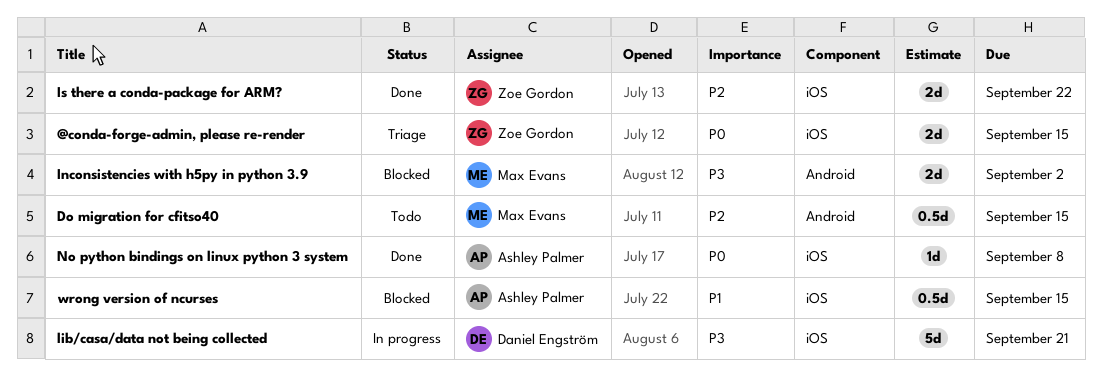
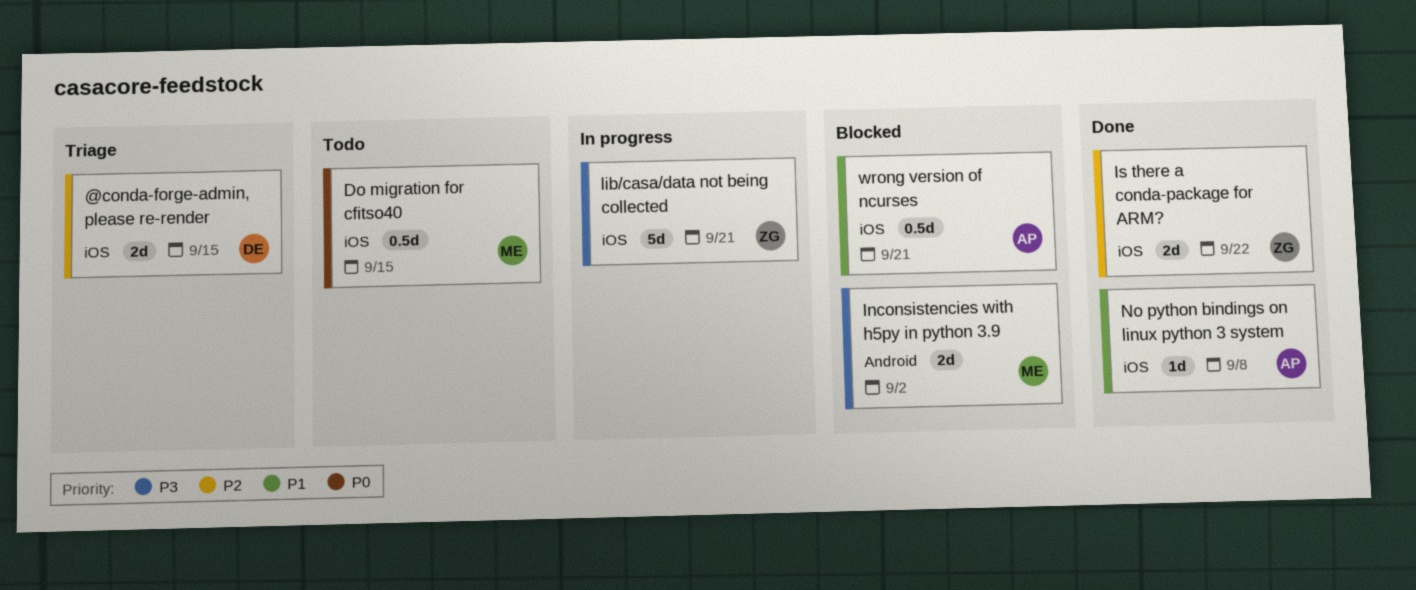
@conda-forge-admin, please re-render, owner: Zoe Gordon -> Daniel Engström
@conda-forge-admin, please re-render, priority: P0 -> P2
Do migration for cfitso40, priority: P2 -> P0
Do migration for cfitso40, label: Android -> iOS
lib/casa/data not being collected, owner: Daniel Engström -> Zoe Gordon
No python bindings on linux python 3 system, priority: P0 -> P1
wrong version of ncurses, due: Sep 15 -> Sep 21

